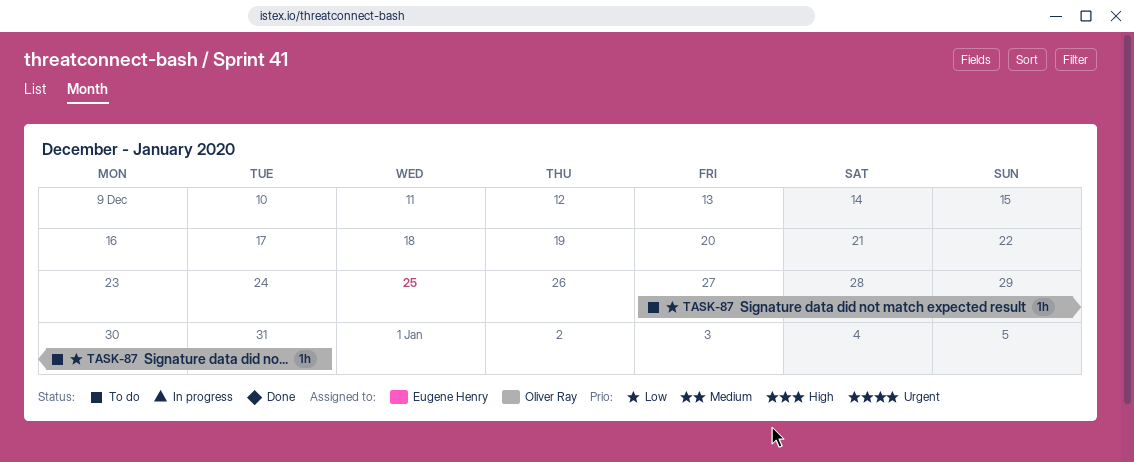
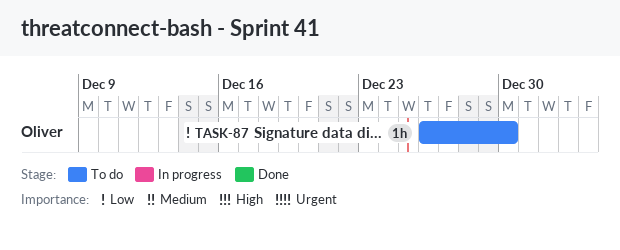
TASK-87, start: Dec 27 -> Dec 26
TASK-87, due: Dec 31 -> Dec 30

